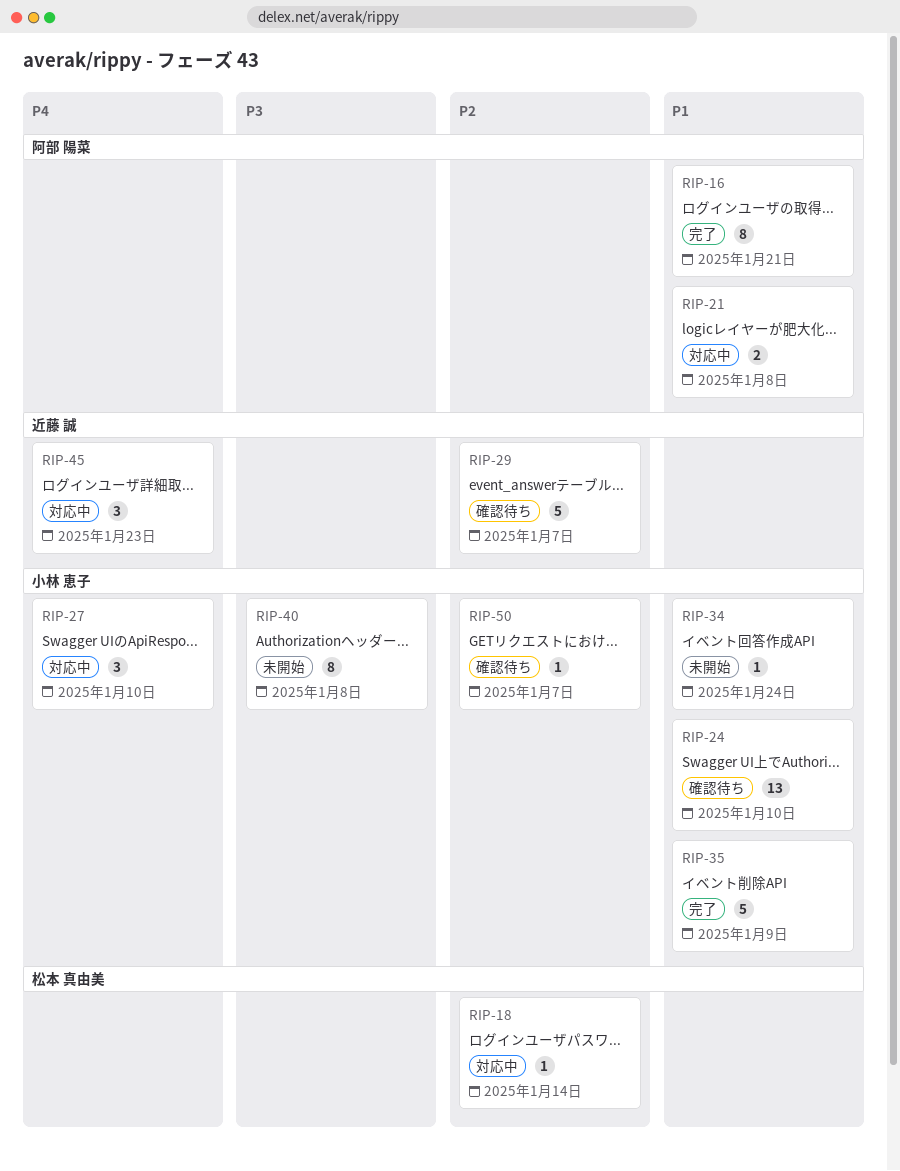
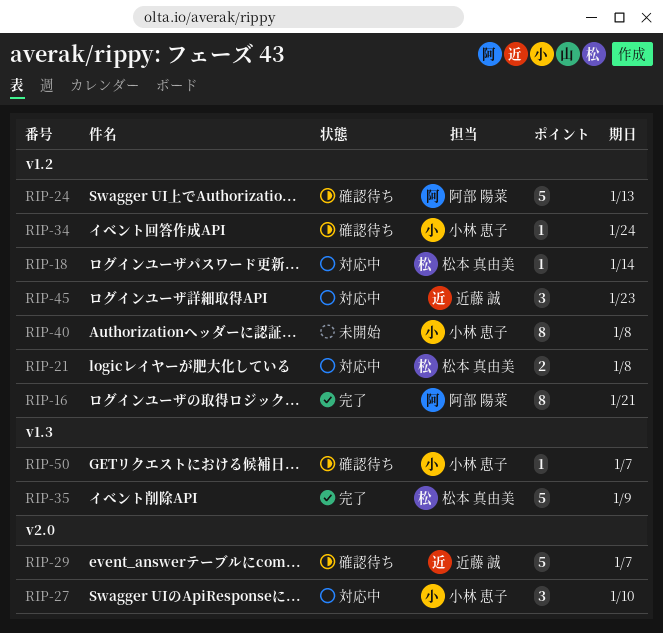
RIP-21, owner: 阿部 陽菜 -> 松本 真由美
RIP-24, owner: 小林 恵子 -> 阿部 陽菜
RIP-24, estimate: 13 -> 5
RIP-24, due: Jan 10 -> Jan 13
RIP-34, status: 未開始 -> 確認待ち
RIP-35, owner: 小林 恵子 -> 松本 真由美

